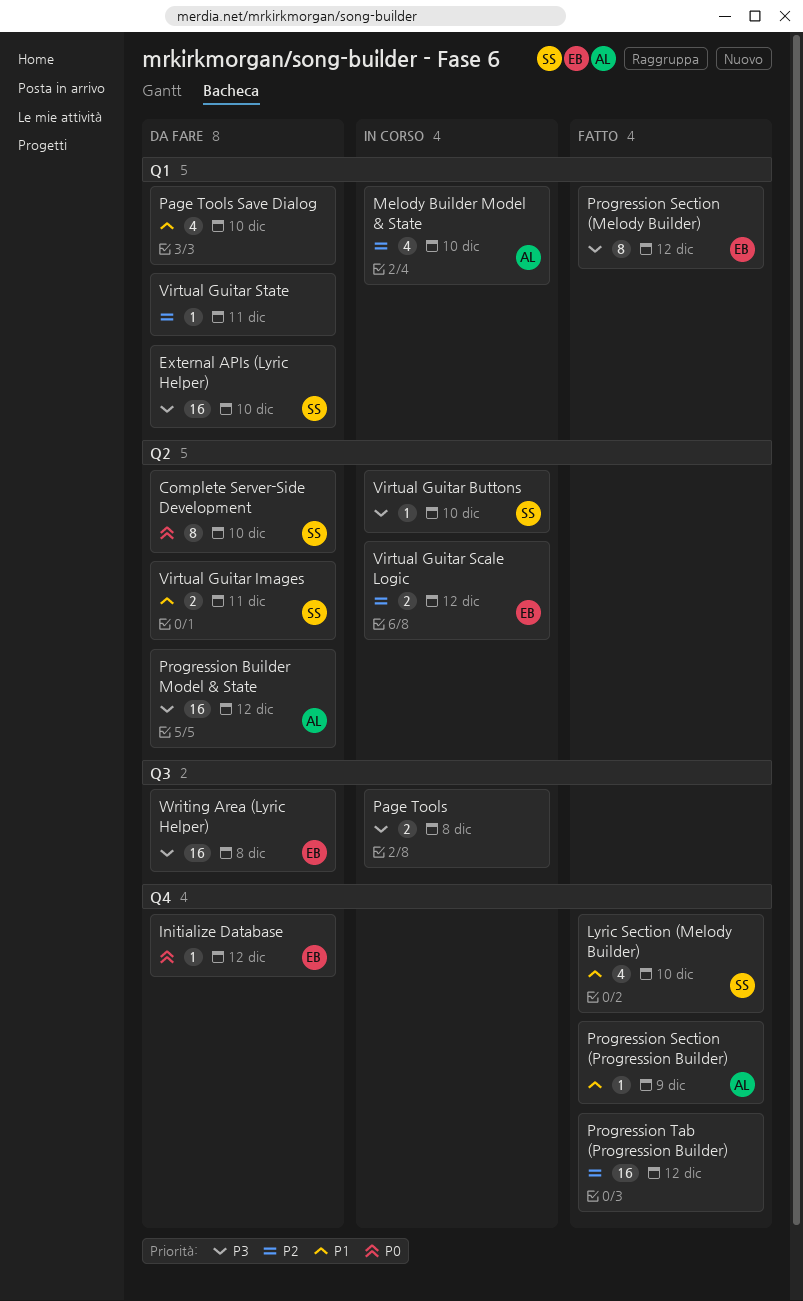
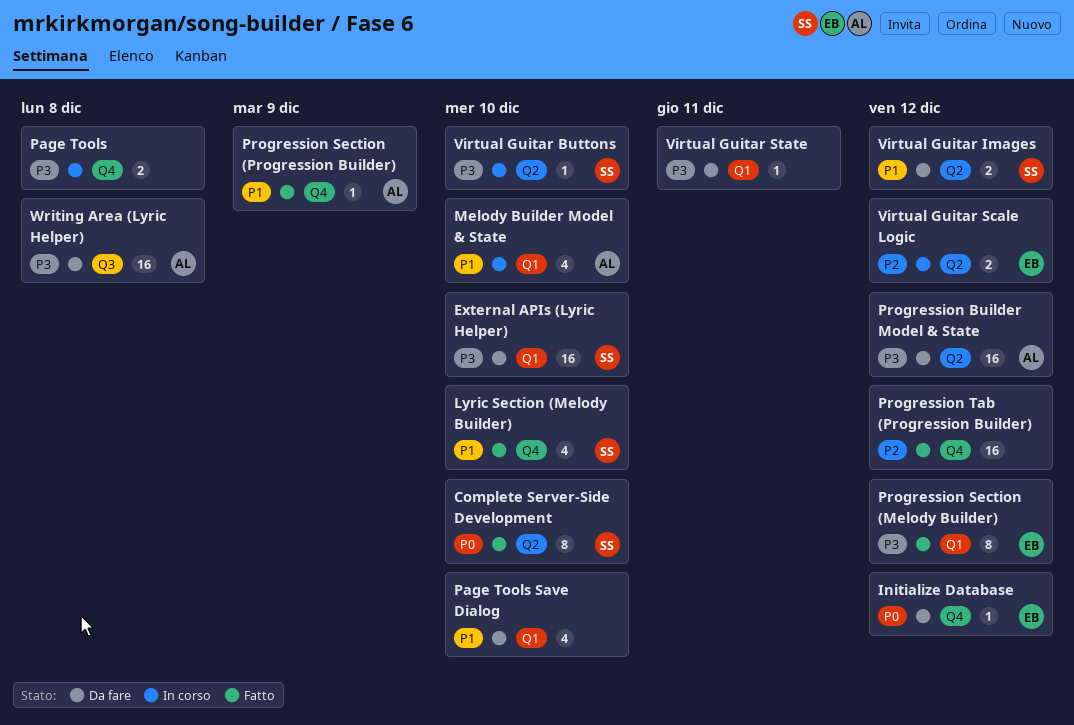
Complete Server-Side Development, status: Da fare -> Fatto
Melody Builder Model & State, priority: P2 -> P1
Page Tools, label: Q3 -> Q4
Virtual Guitar Images, due: Dec 11 -> Dec 12
Virtual Guitar State, priority: P2 -> P3
Writing Area (Lyric Helper), owner: EB -> AL

